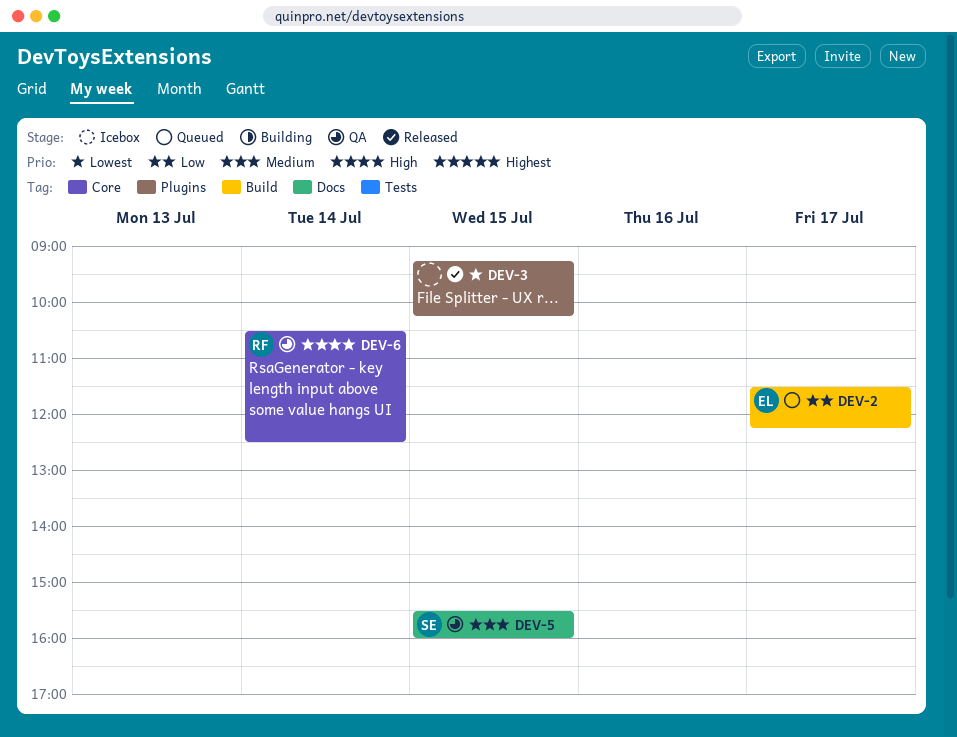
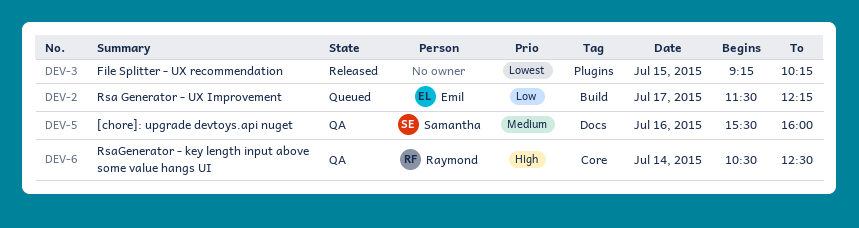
DEV-5, day: Jul 15 -> Jul 16

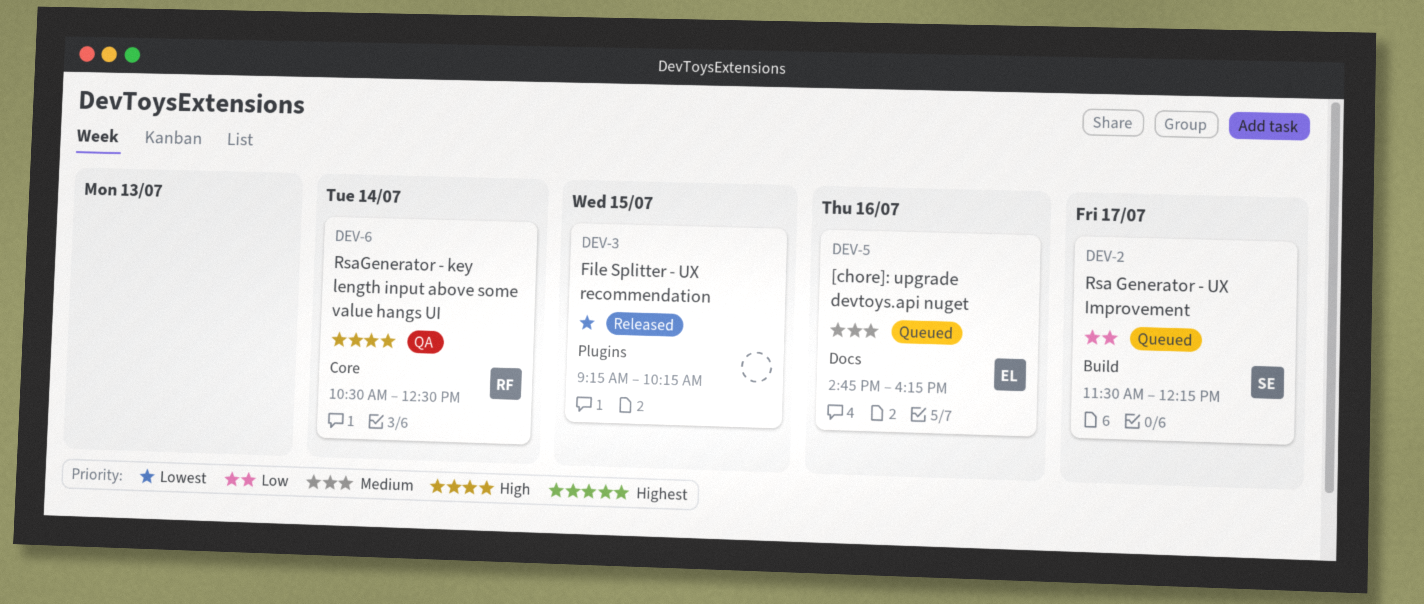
DEV-2, owner: Emil -> Samantha
DEV-5, status: QA -> Queued
DEV-5, owner: Samantha -> Emil
DEV-5, begins: 15:30 -> 14:45
DEV-5, ends: 16:00 -> 16:15

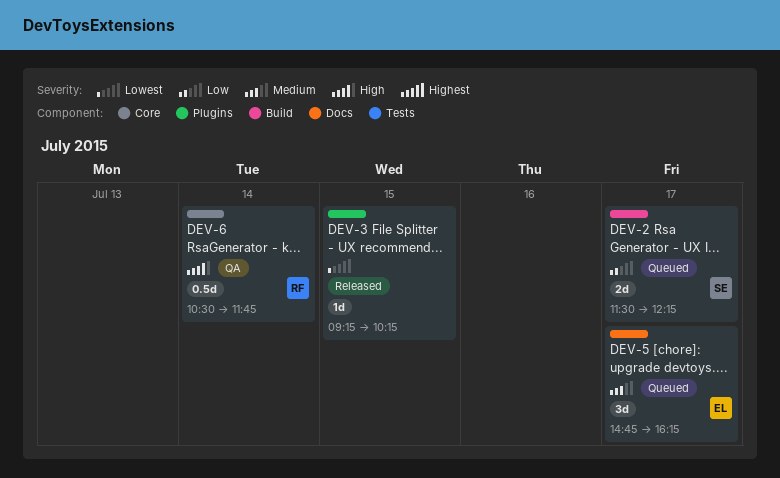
DEV-5, day: Jul 16 -> Jul 17
DEV-6, ends: 12:30 -> 11:45

